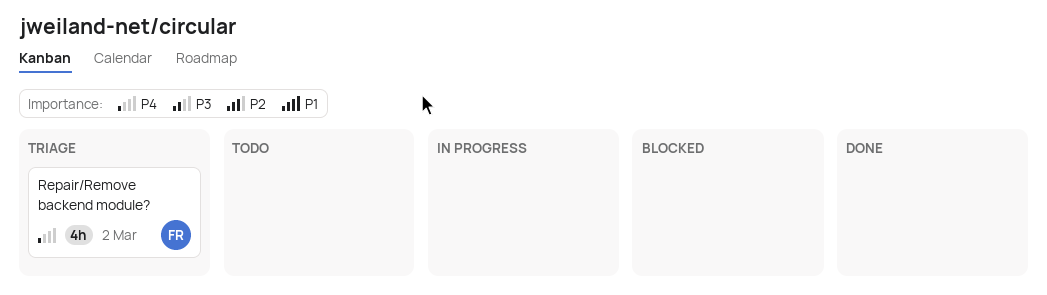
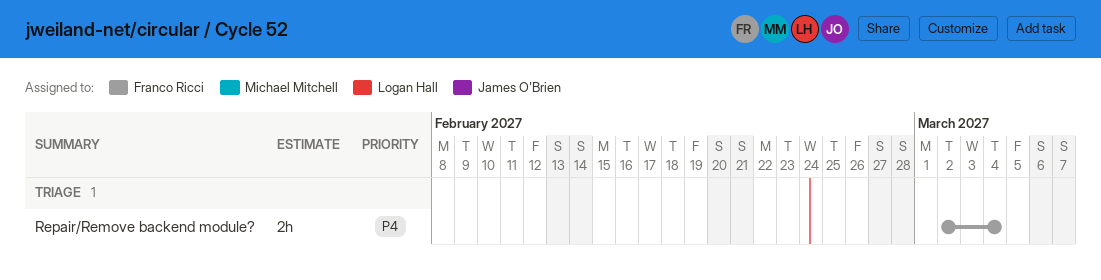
Repair/Remove backend module?, estimate: 4h -> 2h
Repair/Remove backend module?, due: Mar 2 -> Mar 4

